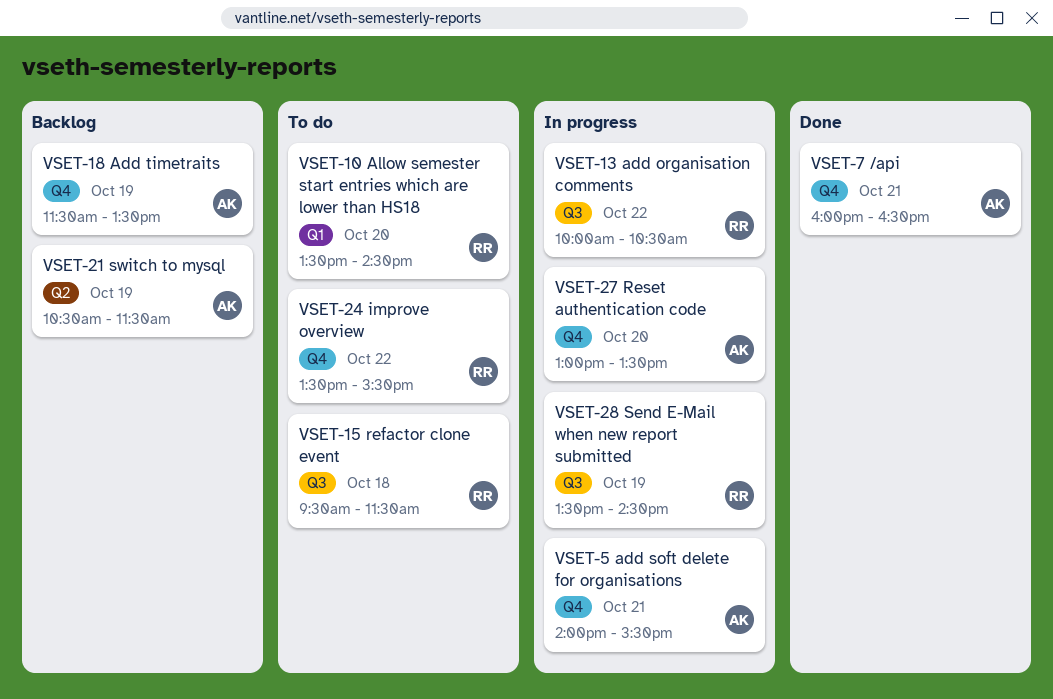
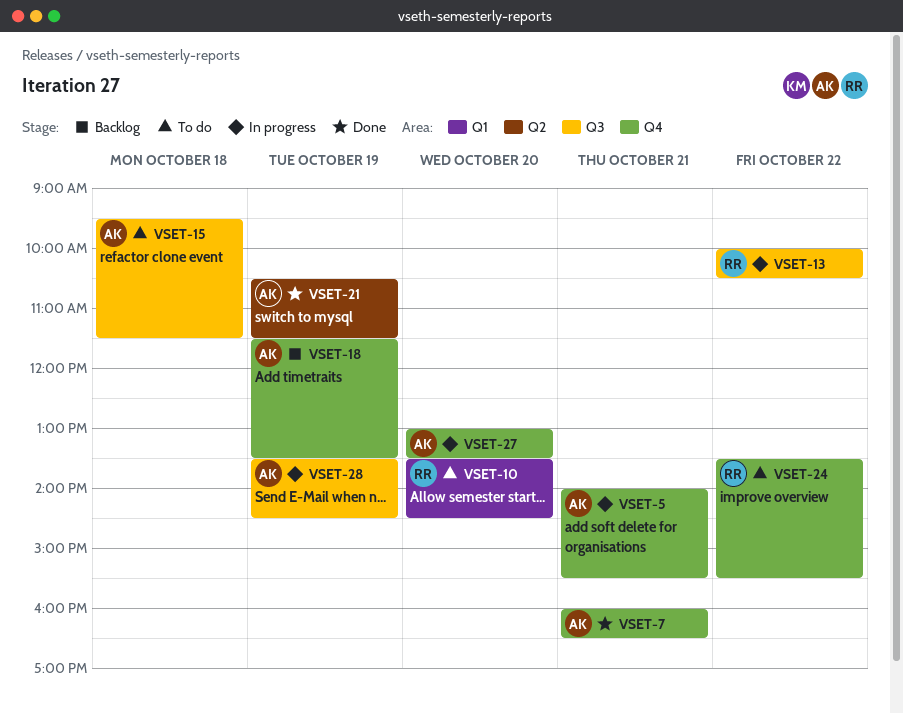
VSET-15, owner: RR -> AK
VSET-21, status: Backlog -> Done
VSET-28, owner: RR -> AK

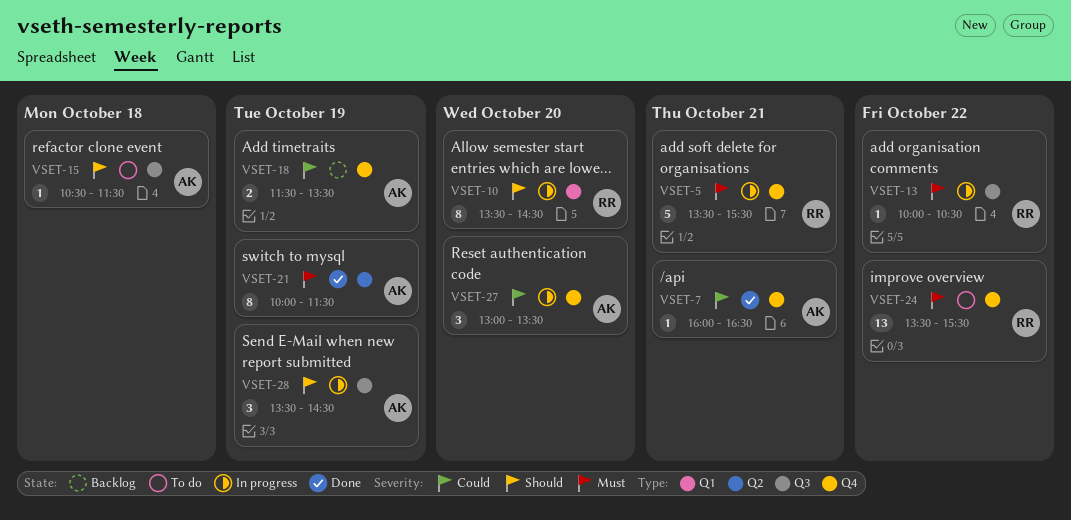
VSET-5, owner: AK -> RR
VSET-5, begins: 14:00 -> 13:30
VSET-10, status: To do -> In progress
VSET-15, begins: 09:30 -> 10:30
VSET-21, begins: 10:30 -> 10:00

